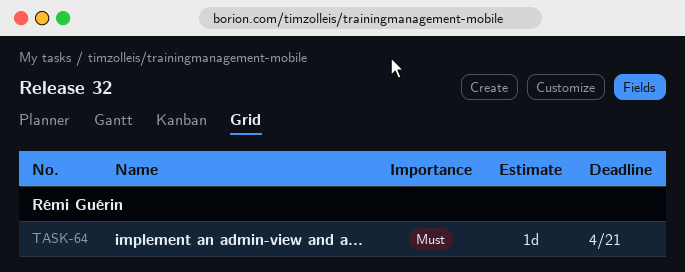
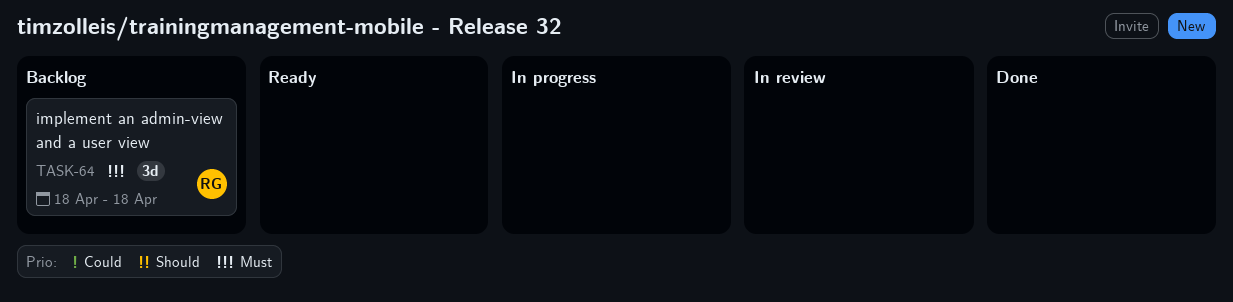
TASK-64, estimate: 1d -> 3d
TASK-64, due: Apr 21 -> Apr 18

